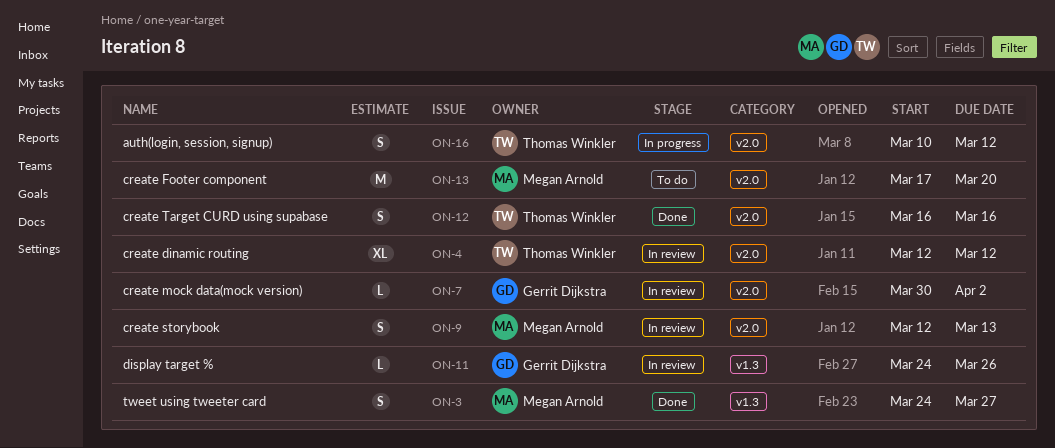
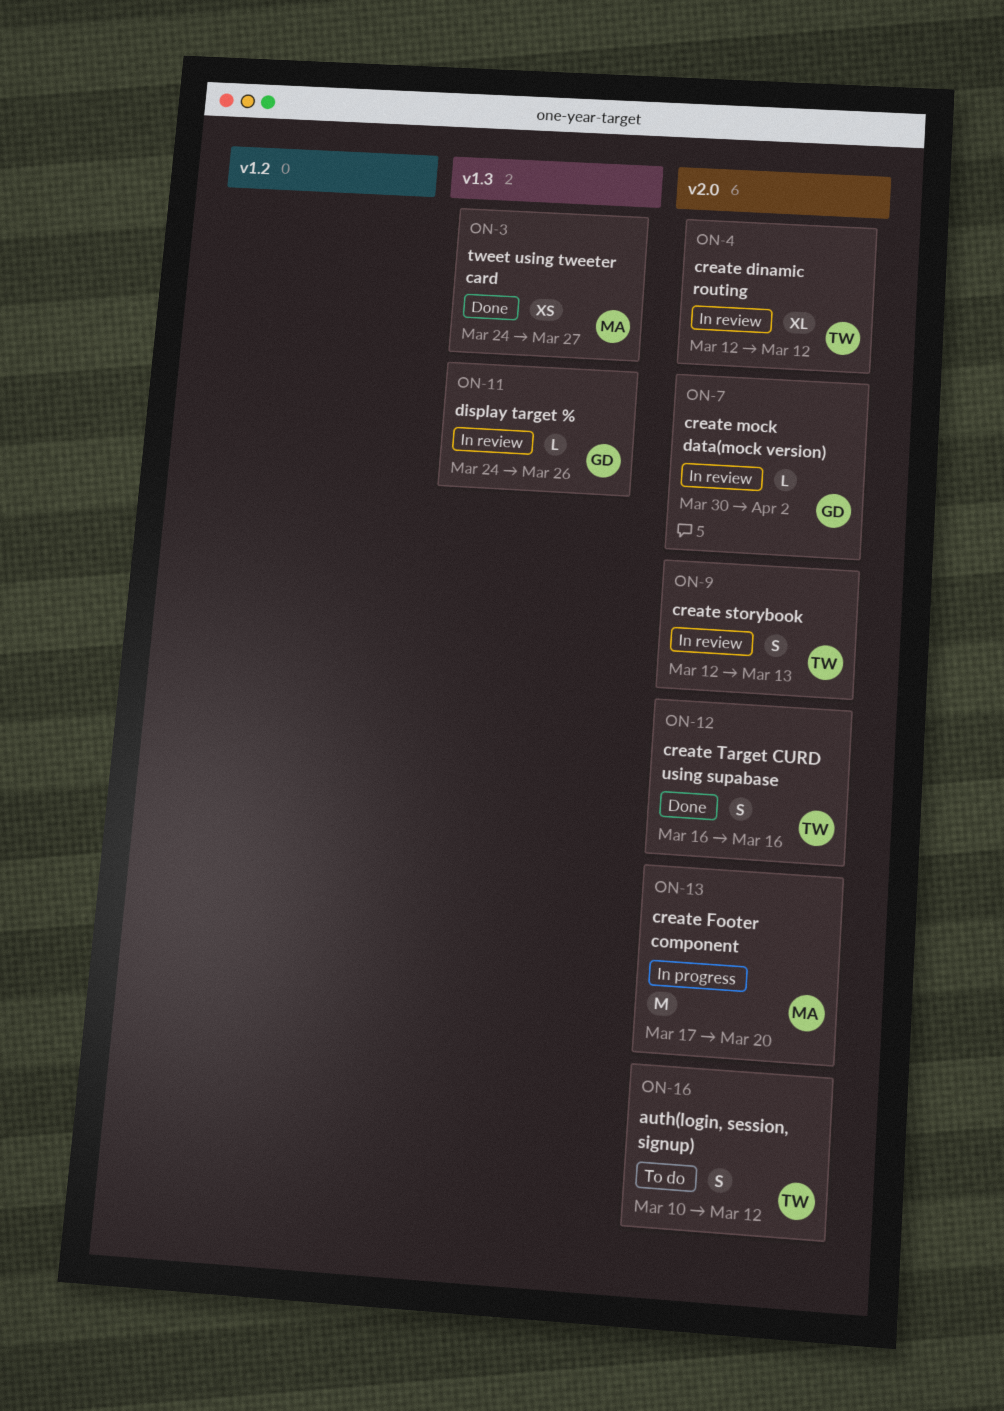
ON-3, estimate: S -> XS
ON-9, owner: Megan Arnold -> Thomas Winkler
ON-13, status: To do -> In progress
ON-16, status: In progress -> To do

